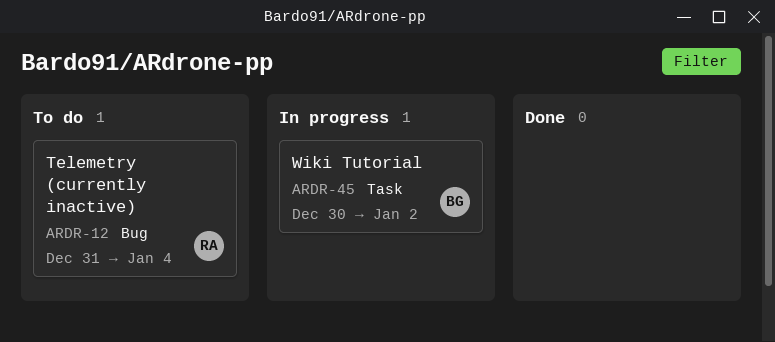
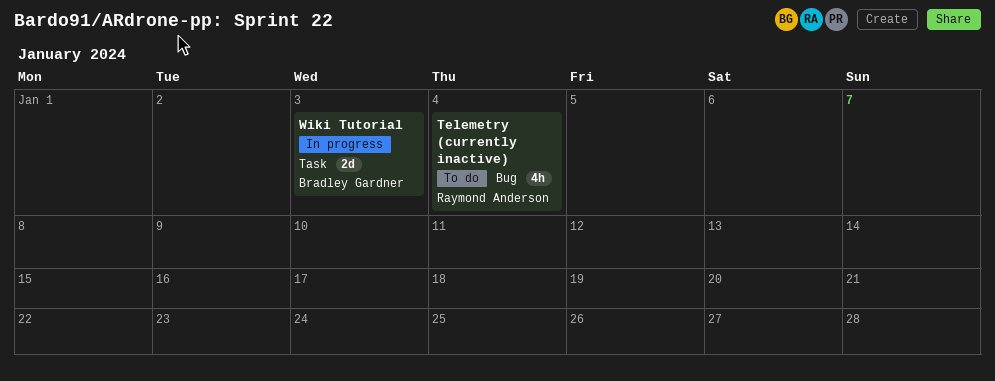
Wiki Tutorial, due: Jan 2 -> Jan 3

